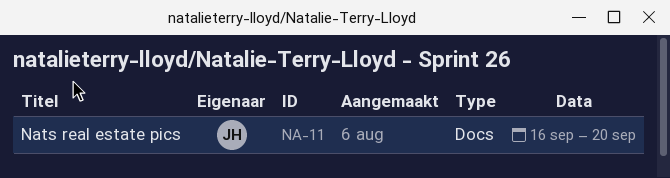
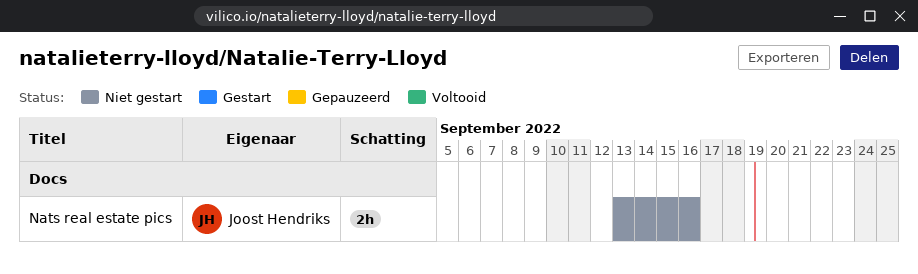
Nats real estate pics, start: Sep 16 -> Sep 13
Nats real estate pics, due: Sep 20 -> Sep 16

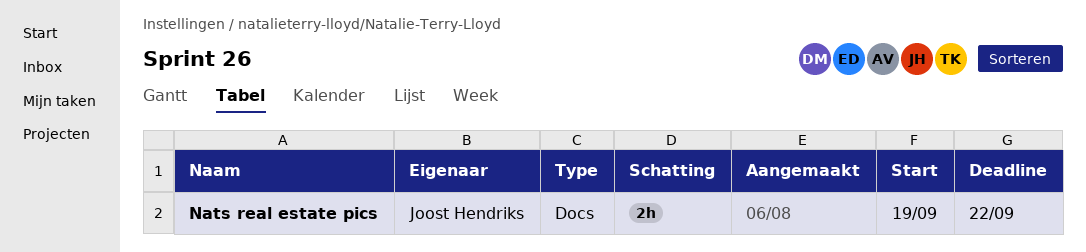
Nats real estate pics, start: Sep 13 -> Sep 19
Nats real estate pics, due: Sep 16 -> Sep 22

